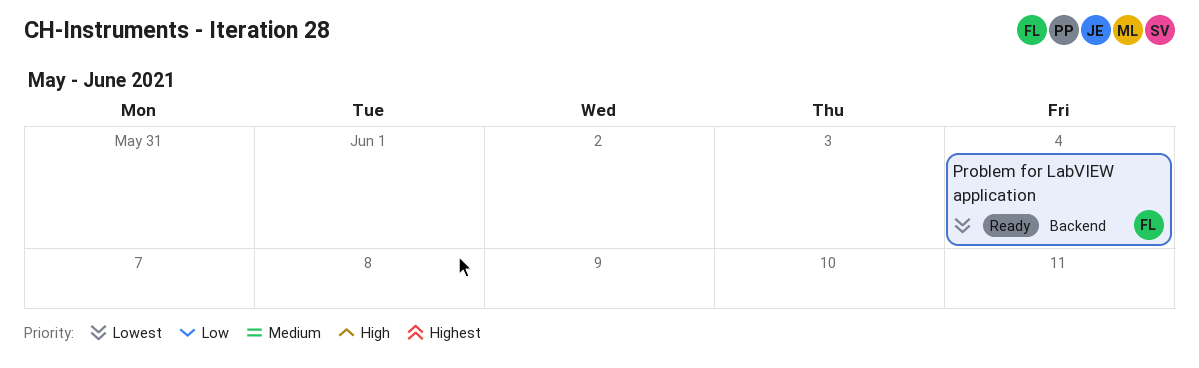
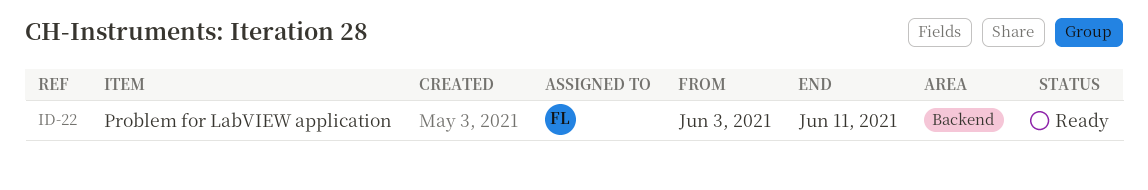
Problem for LabVIEW application, due: Jun 4 -> Jun 11

